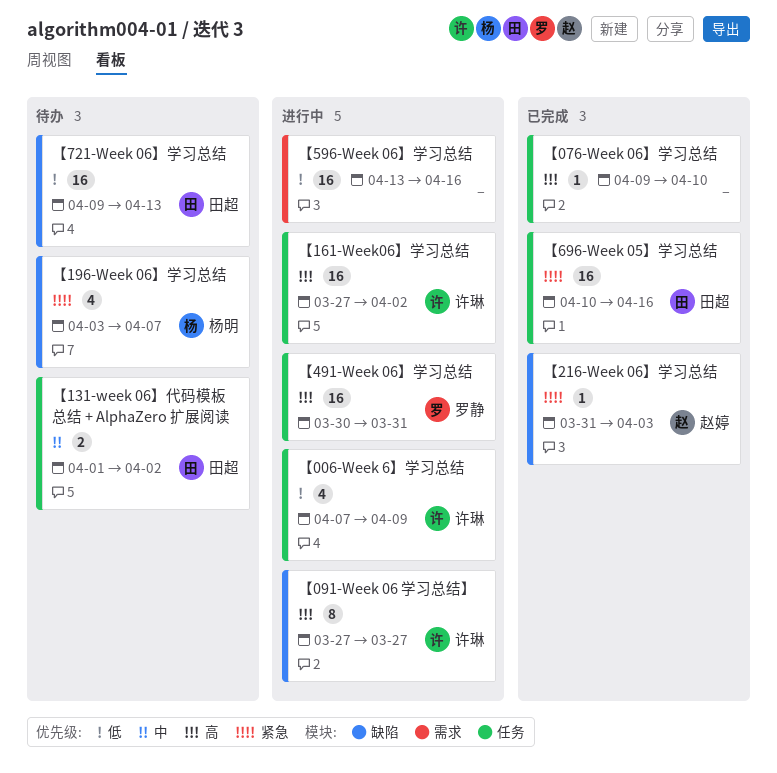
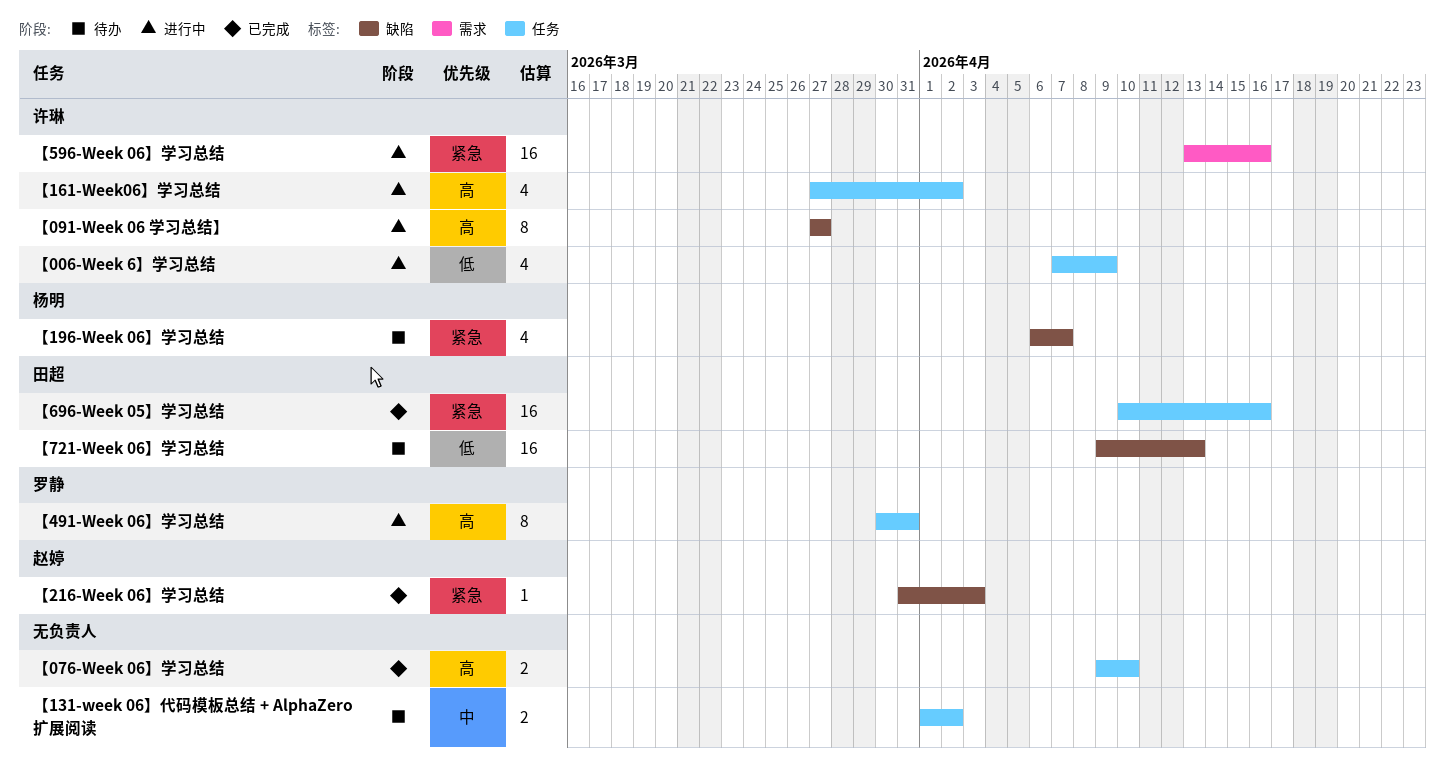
【076-Week 06】学习总结, estimate: 1 -> 2
【131-week 06】代码模板总结 + AlphaZero 扩展阅读, owner: 田超 -> none
【161-Week06】学习总结, estimate: 16 -> 4
【196-Week 06】学习总结, start: Apr 3 -> Apr 6
【491-Week 06】学习总结, estimate: 16 -> 8
【596-Week 06】学习总结, owner: none -> 许琳
【596-Week 06】学习总结, priority: 低 -> 紧急

